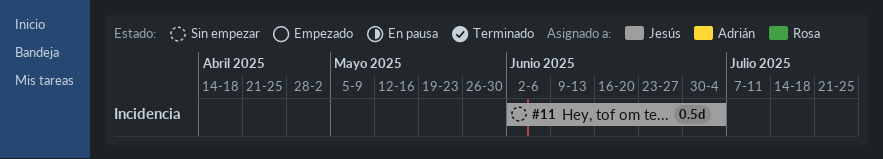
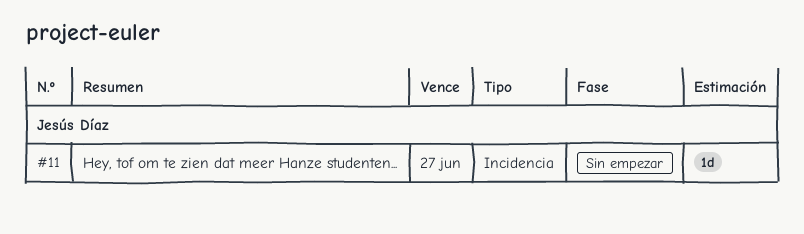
#11, estimate: 0.5d -> 1d
#11, due: Jul 4 -> Jun 27

